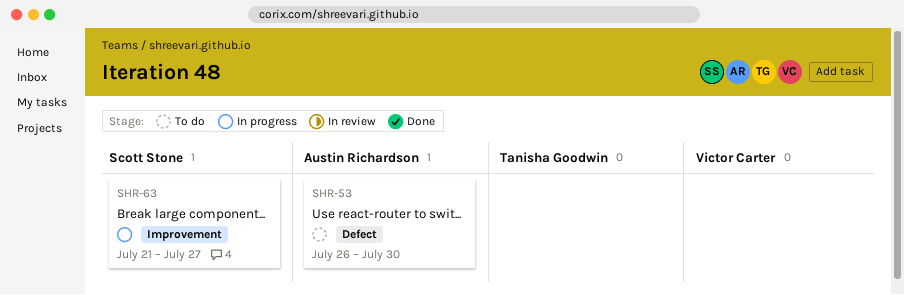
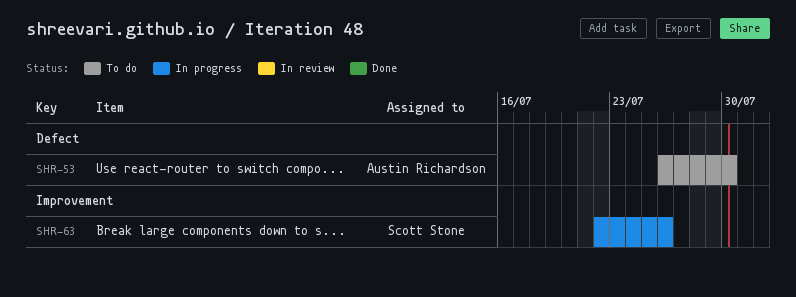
SHR-63, start: Jul 21 -> Jul 22
SHR-63, due: Jul 27 -> Jul 26

